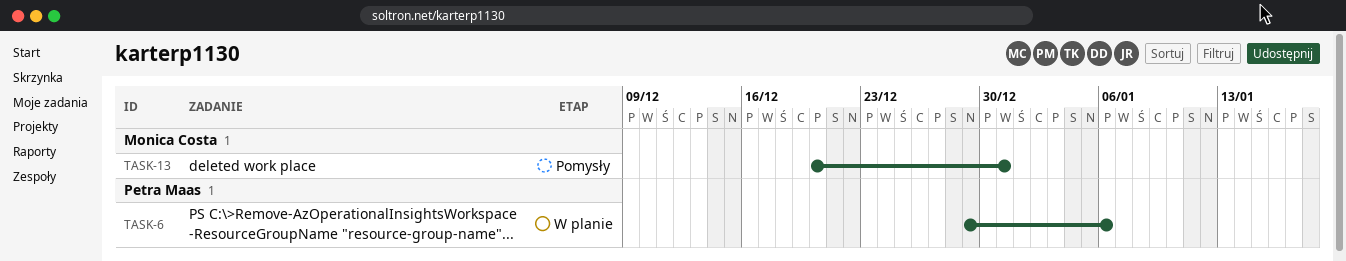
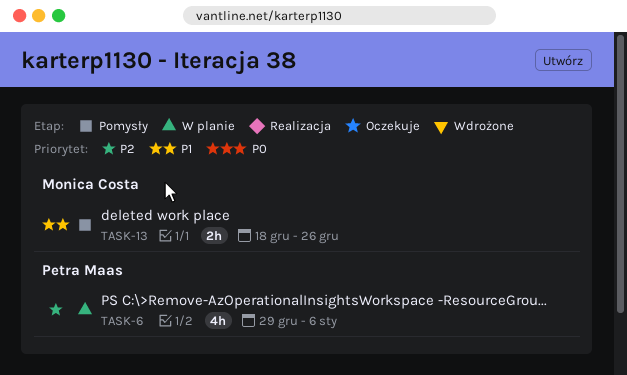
TASK-13, start: Dec 20 -> Dec 18
TASK-13, due: Dec 31 -> Dec 26

